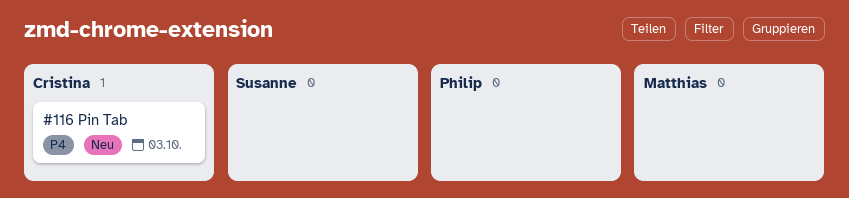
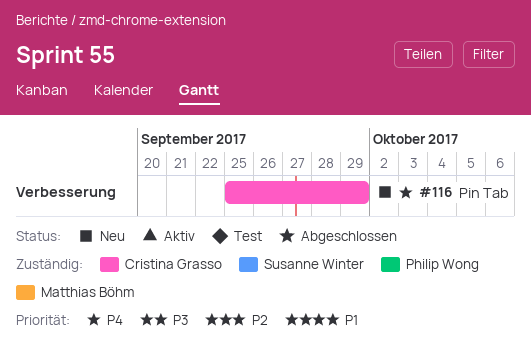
#116, due: Oct 3 -> Sep 29

